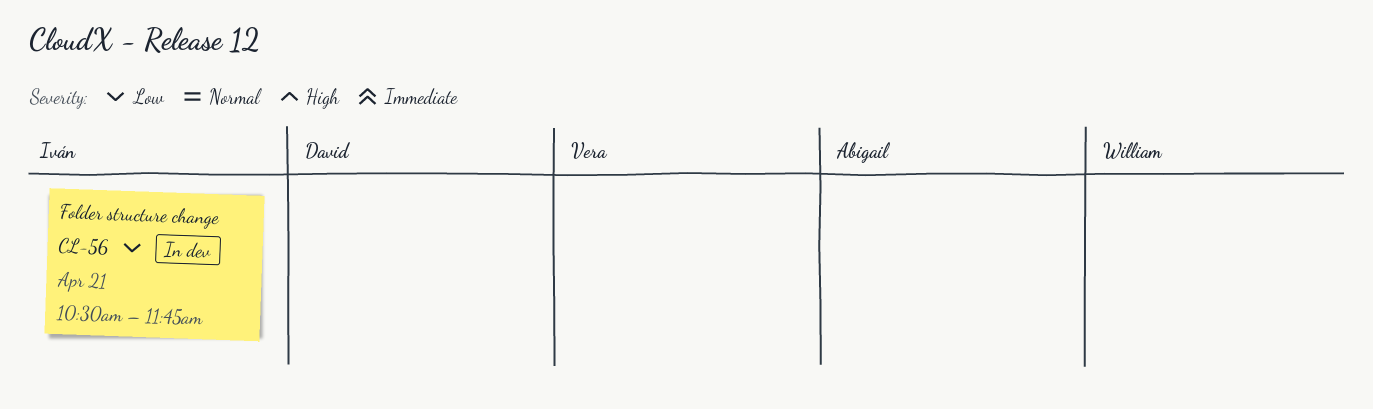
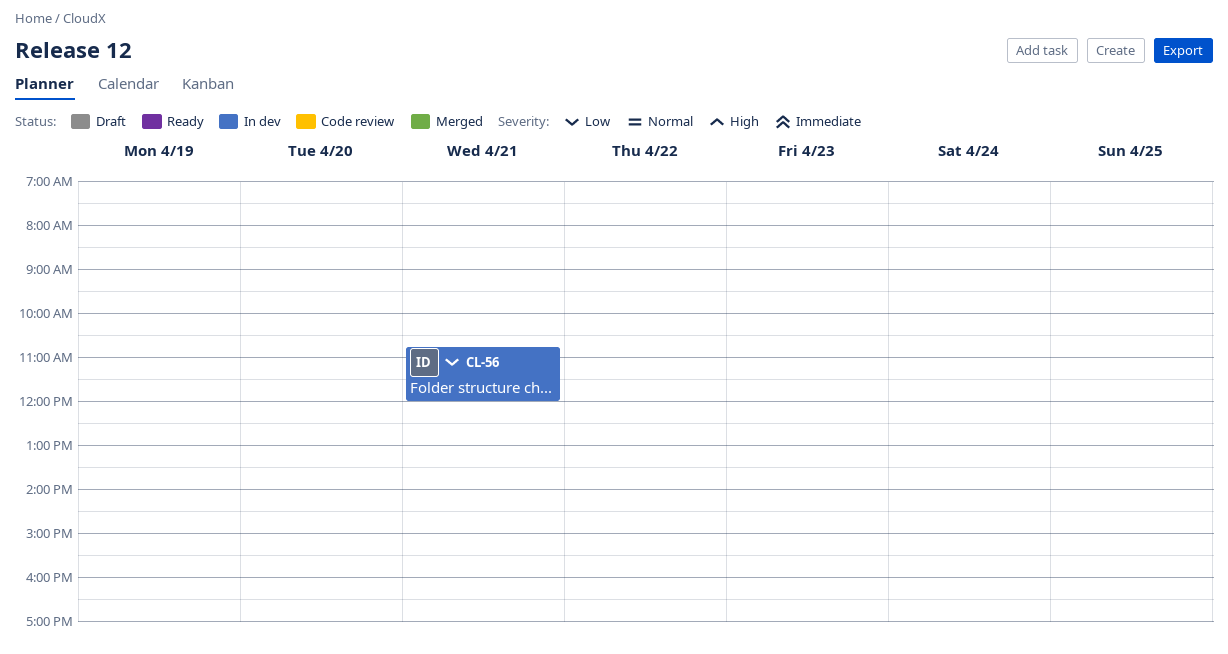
CL-56, begins: 10:30 -> 10:45
CL-56, ends: 11:45 -> 12:00

